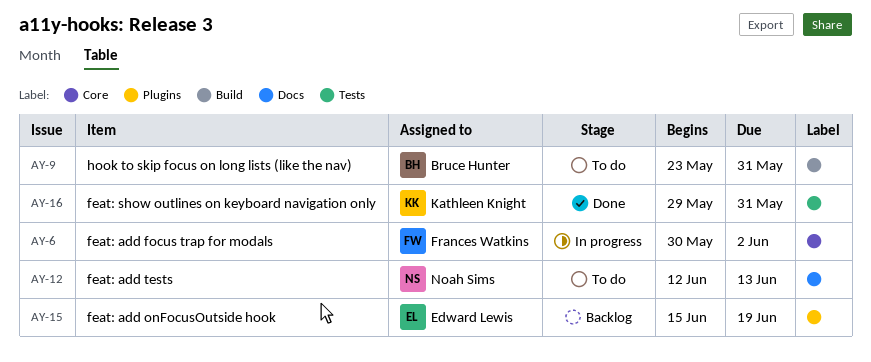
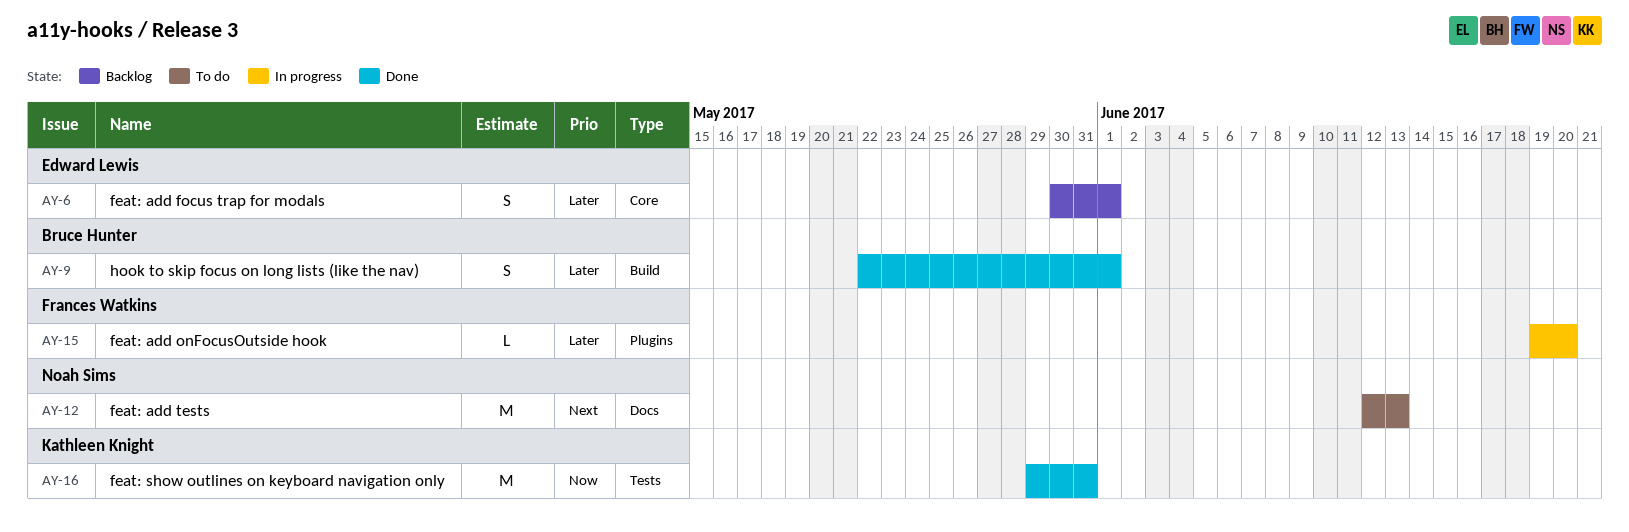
AY-6, status: In progress -> Backlog
AY-6, owner: Frances Watkins -> Edward Lewis
AY-6, due: Jun 2 -> Jun 1
AY-9, status: To do -> Done
AY-9, start: May 23 -> May 22
AY-9, due: May 31 -> Jun 1
AY-15, status: Backlog -> In progress
AY-15, owner: Edward Lewis -> Frances Watkins
AY-15, start: Jun 15 -> Jun 19
AY-15, due: Jun 19 -> Jun 20

